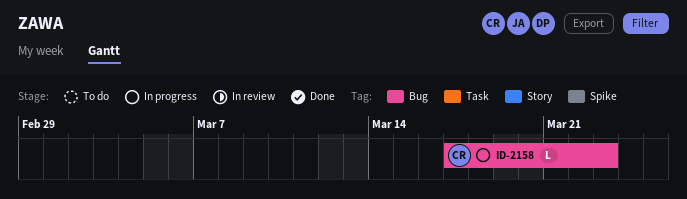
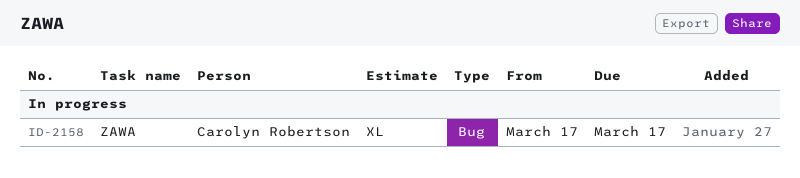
ID-2158, estimate: L -> XL
ID-2158, due: Mar 23 -> Mar 17

